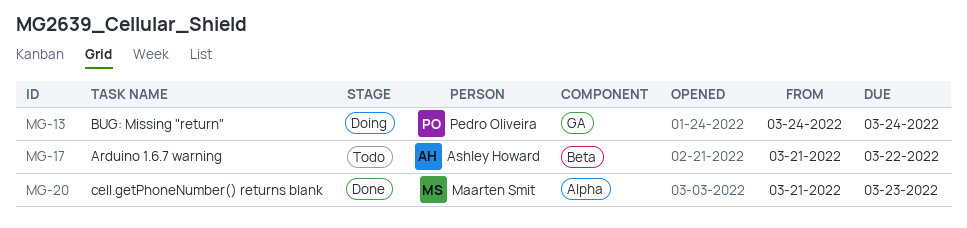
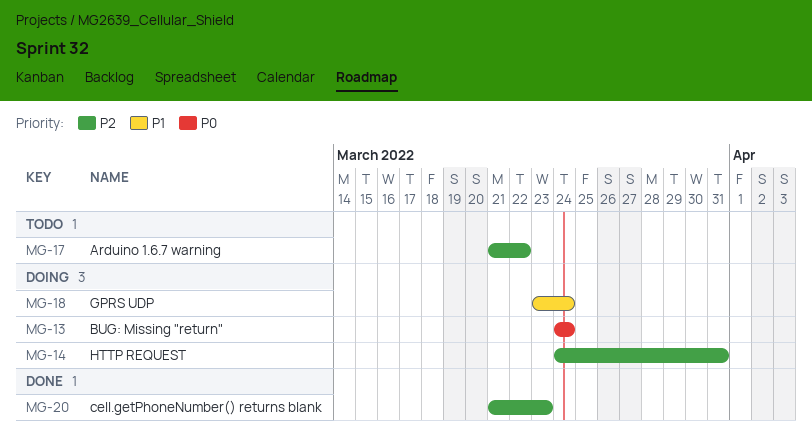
MG-14: none -> present
MG-18: none -> present

